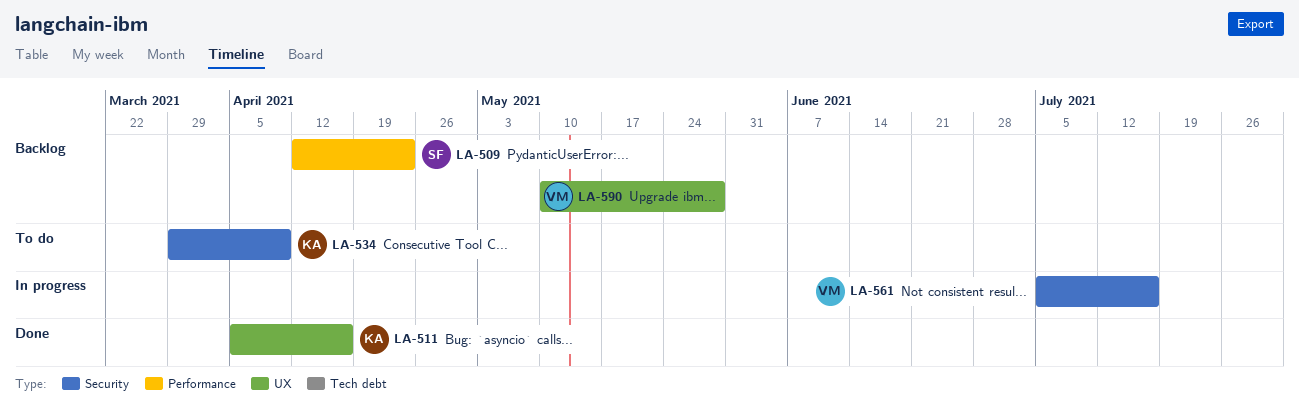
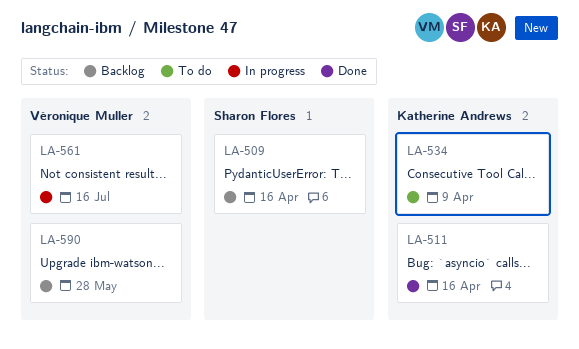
LA-509, due: Apr 23 -> Apr 16

